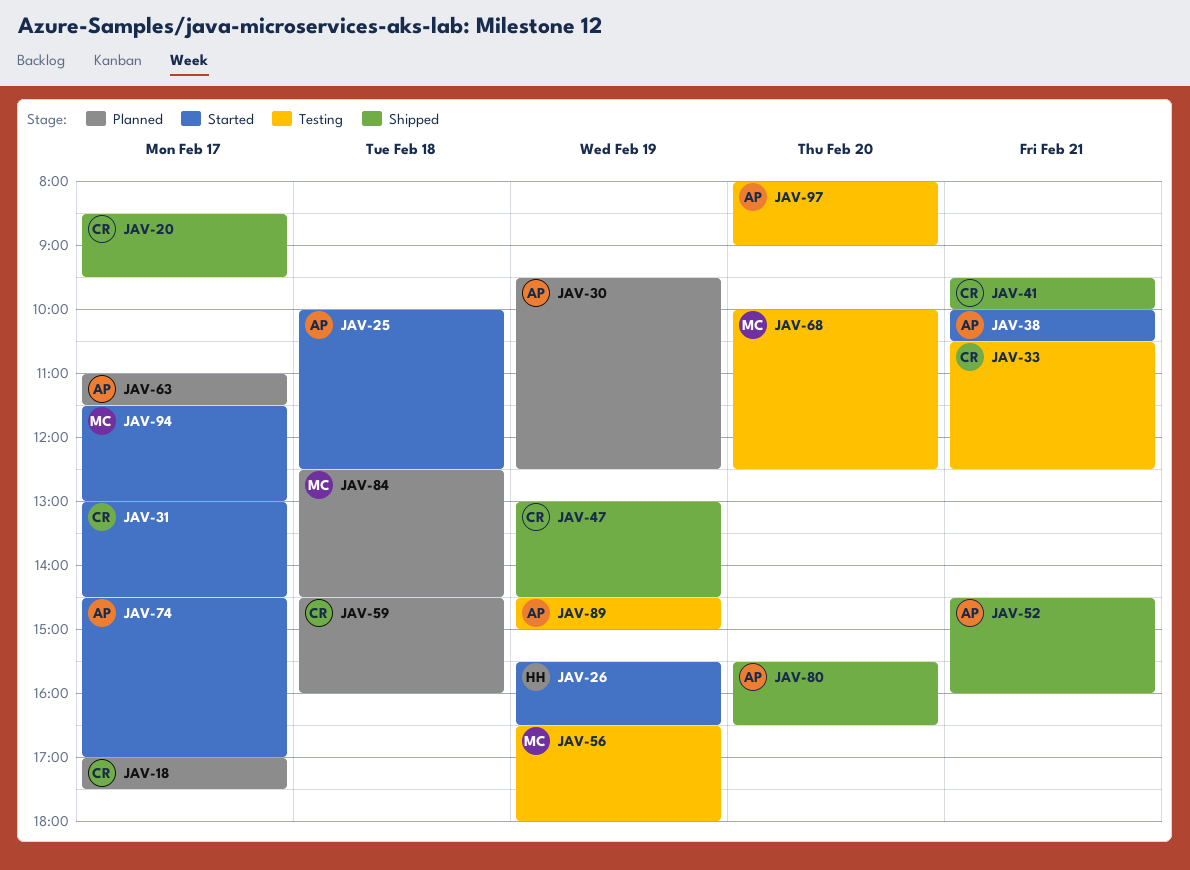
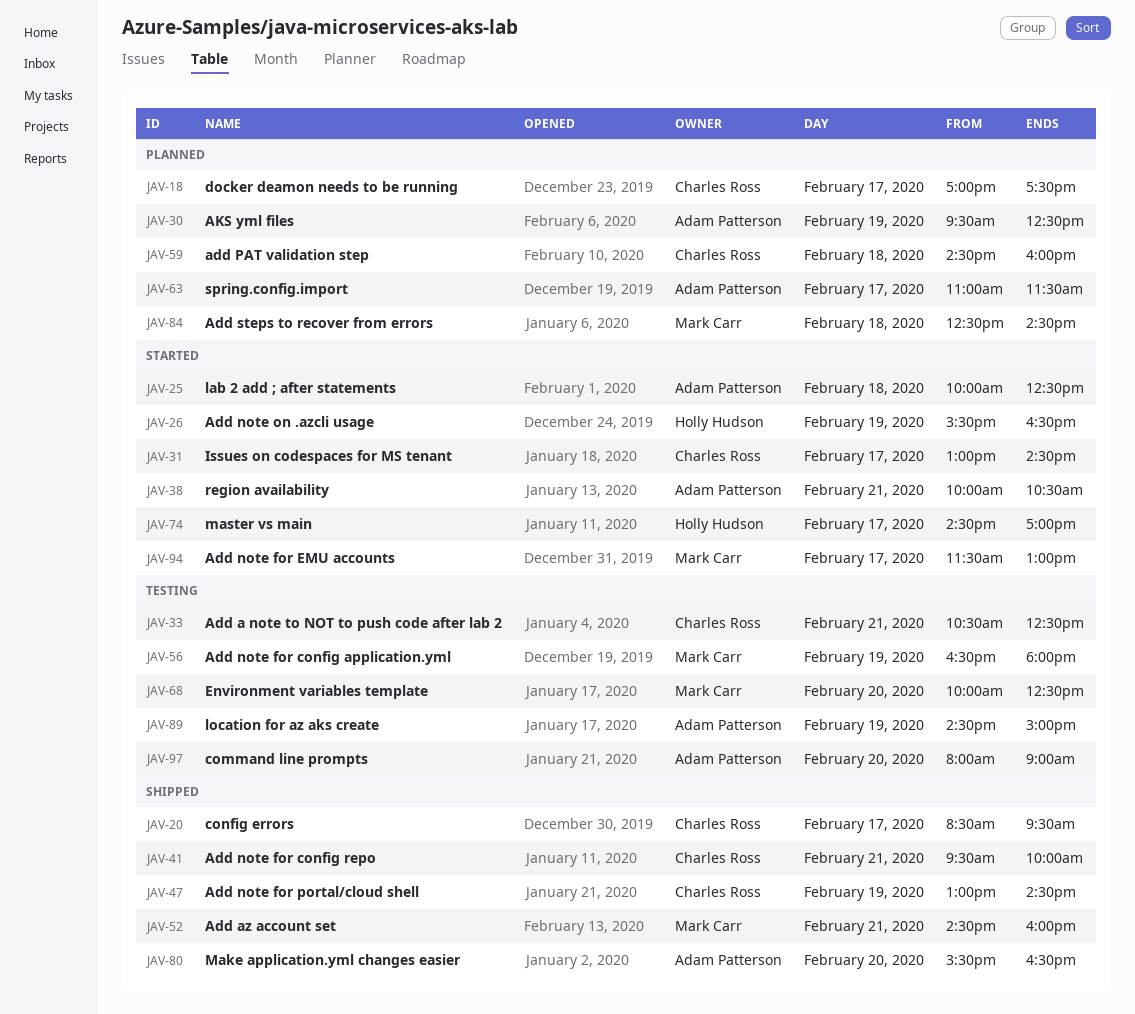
JAV-52, owner: Adam Patterson -> Mark Carr
JAV-74, owner: Adam Patterson -> Holly Hudson

